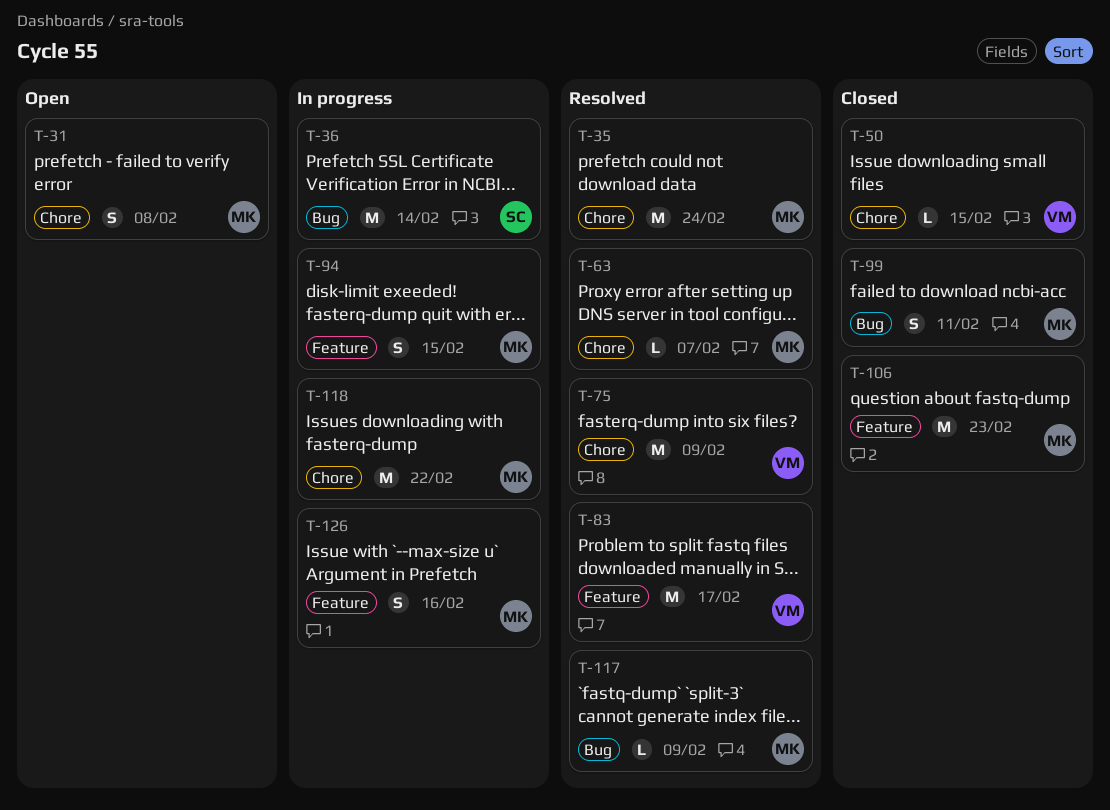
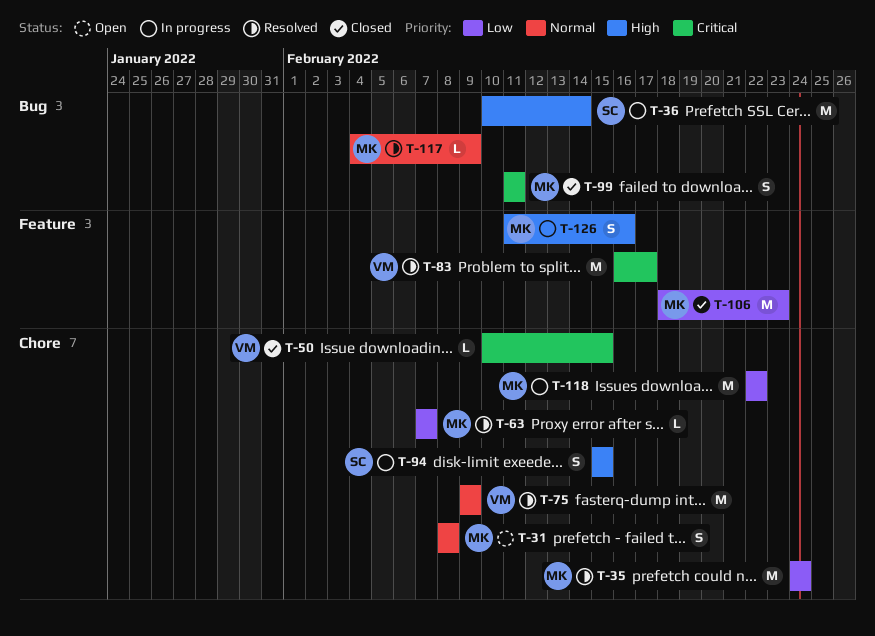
T-94, owner: MK -> SC
T-94, label: Feature -> Chore

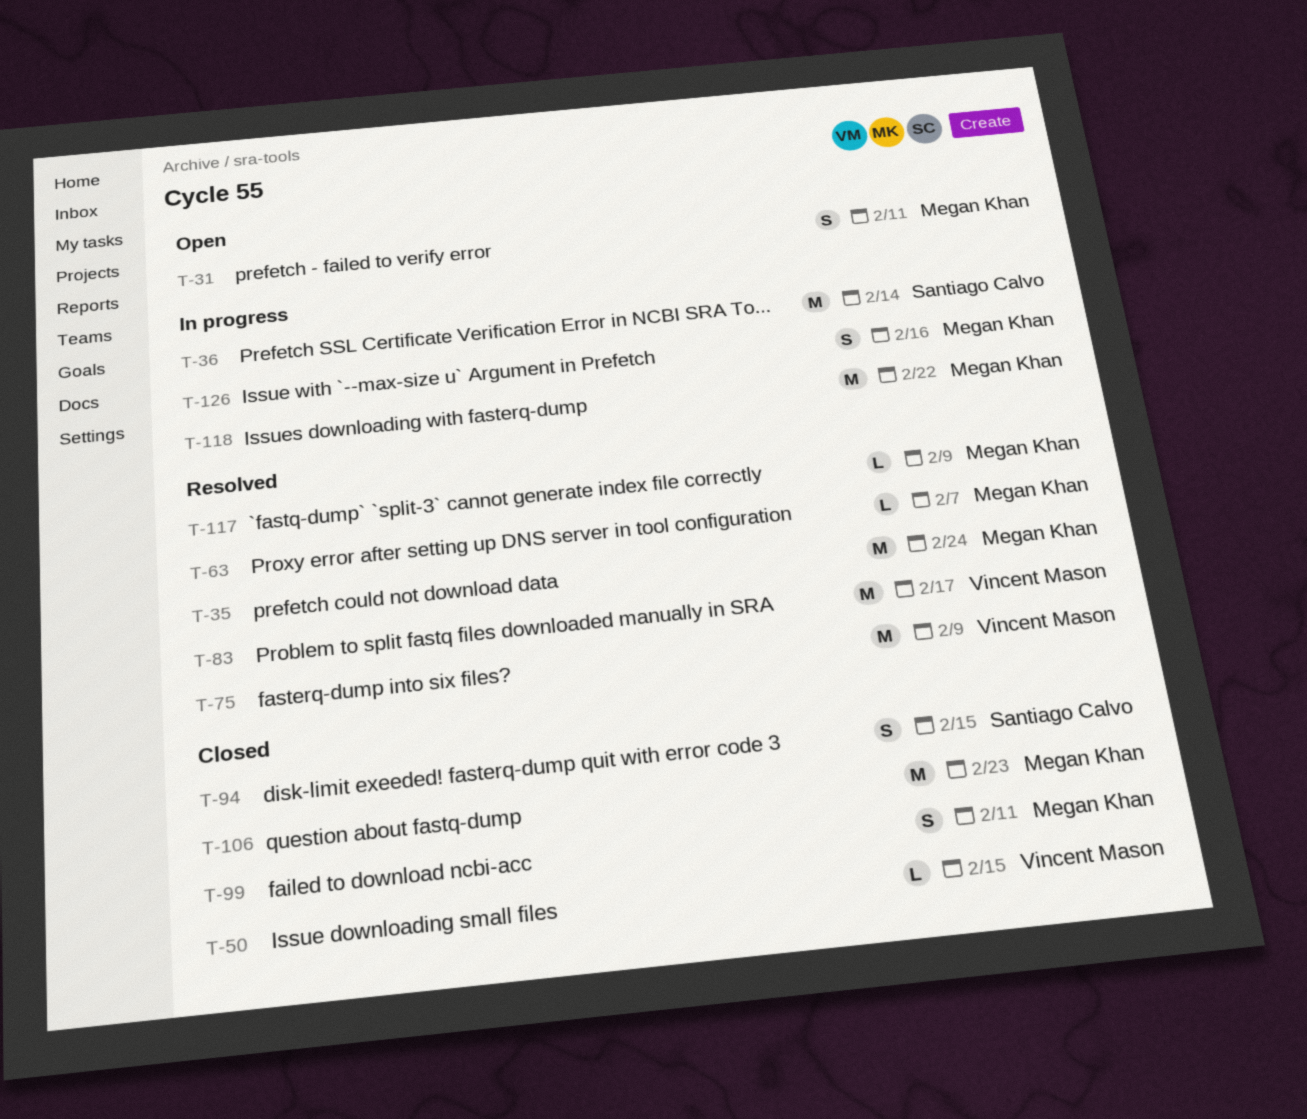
T-31, due: Feb 8 -> Feb 11
T-94, status: In progress -> Closed

